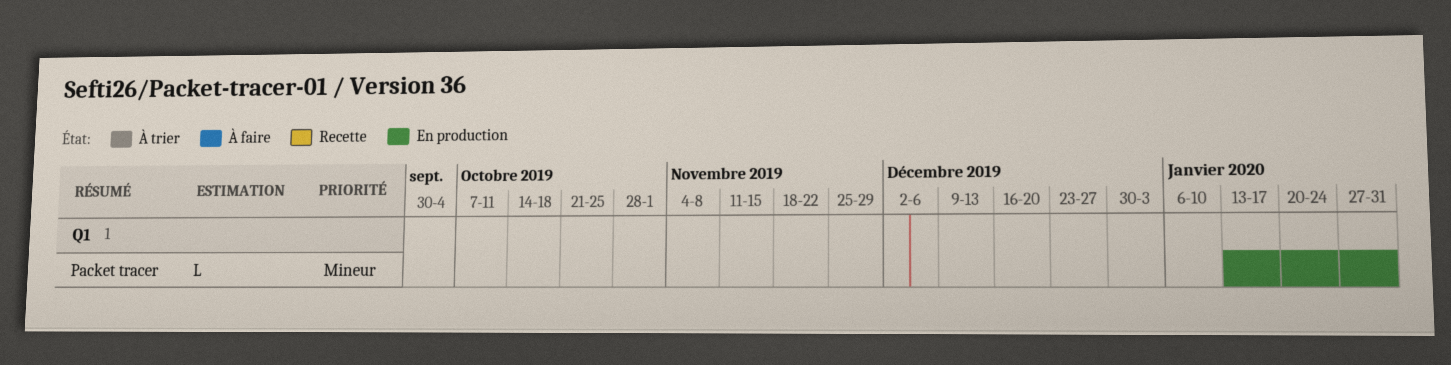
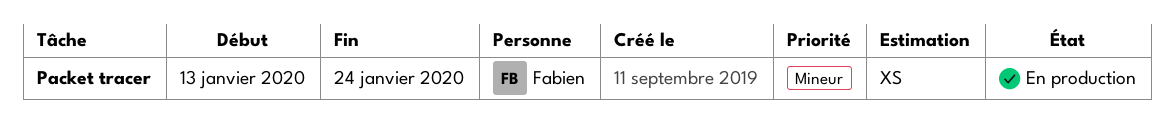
Packet tracer, estimate: L -> XS
Packet tracer, due: Jan 31 -> Jan 24

